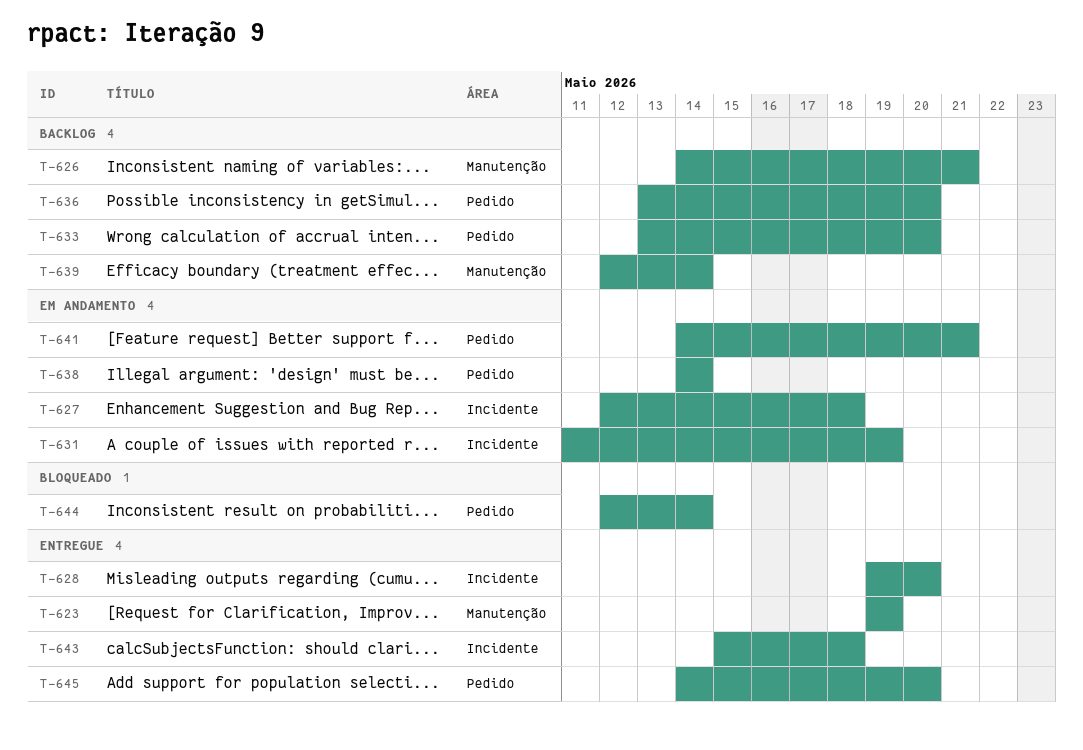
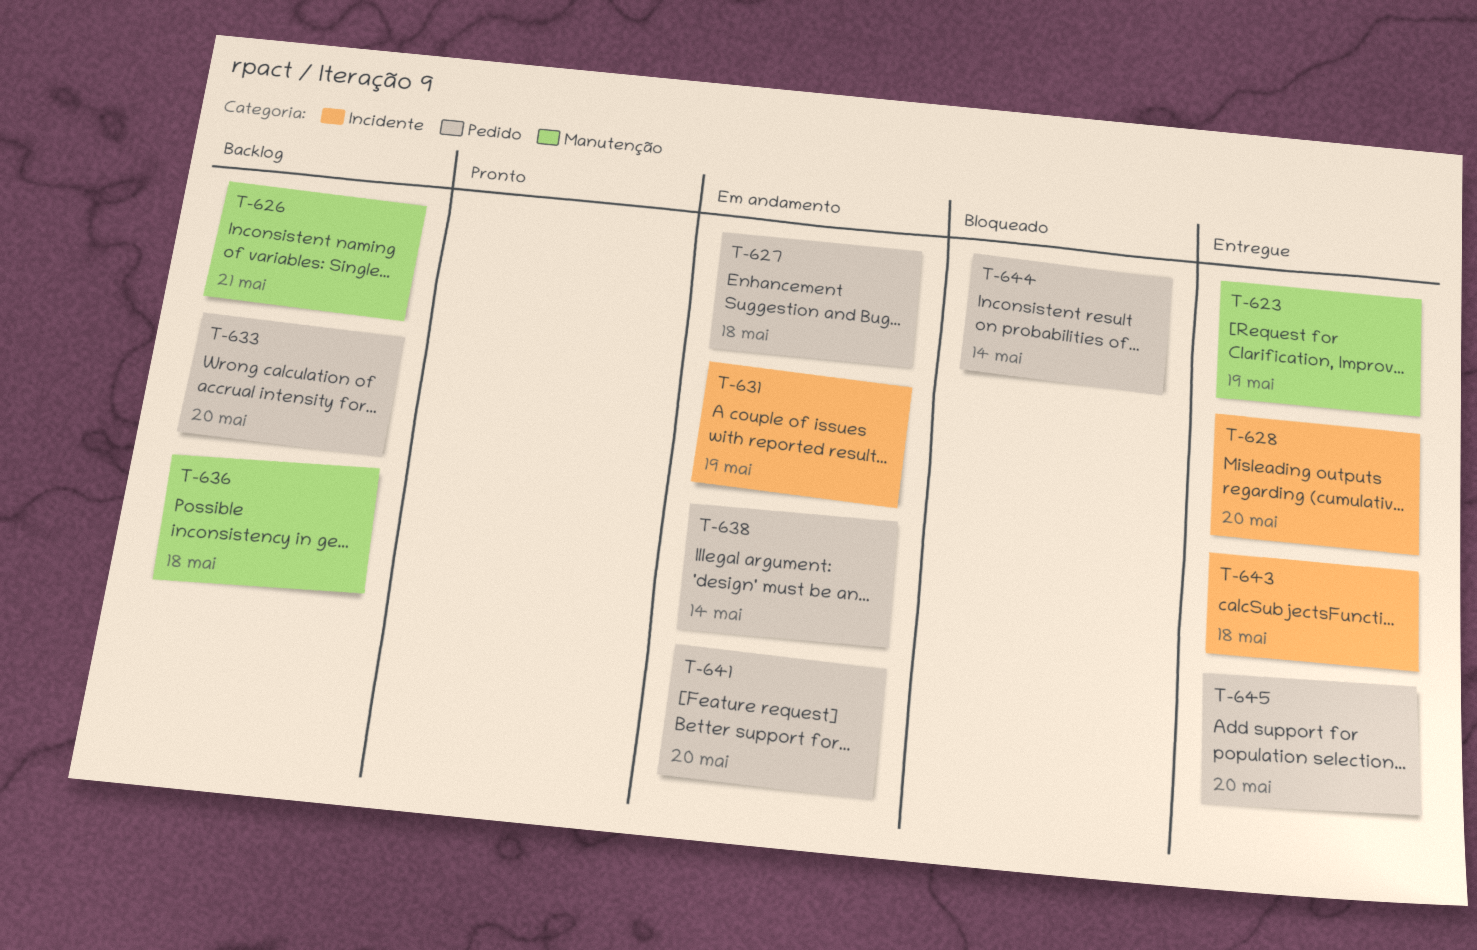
T-627, label: Incidente -> Pedido
T-636, label: Pedido -> Manutenção
T-636, due: May 20 -> May 18
T-639: present -> none
T-641, due: May 21 -> May 20

